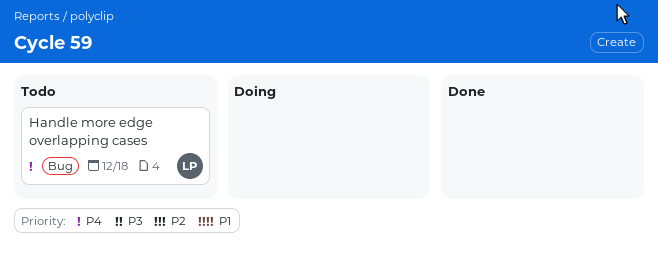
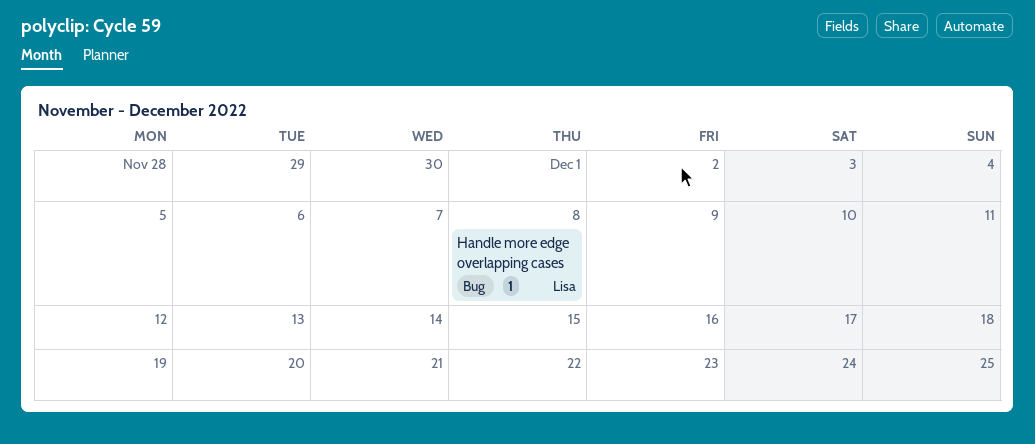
Handle more edge overlapping cases, due: Dec 18 -> Dec 8

